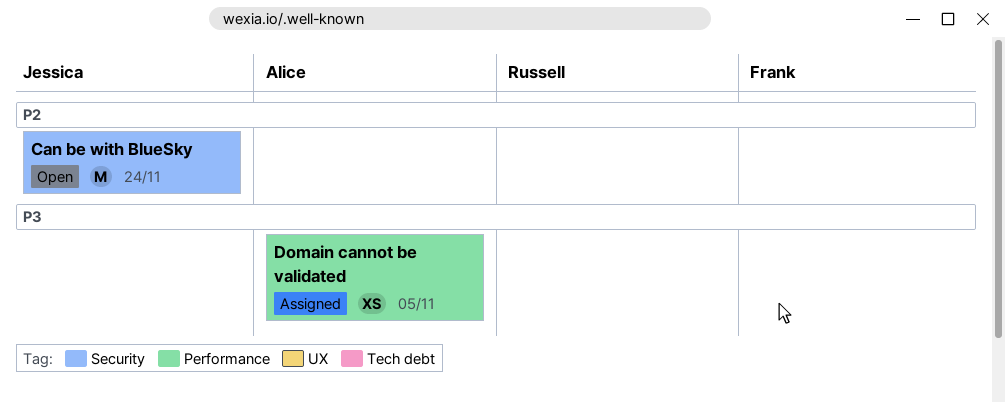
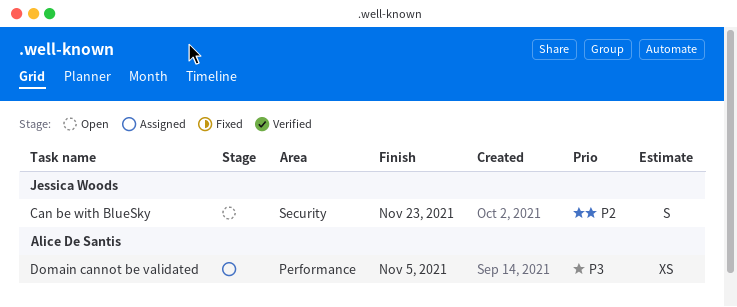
Can be with BlueSky, estimate: M -> S
Can be with BlueSky, due: Nov 24 -> Nov 23

